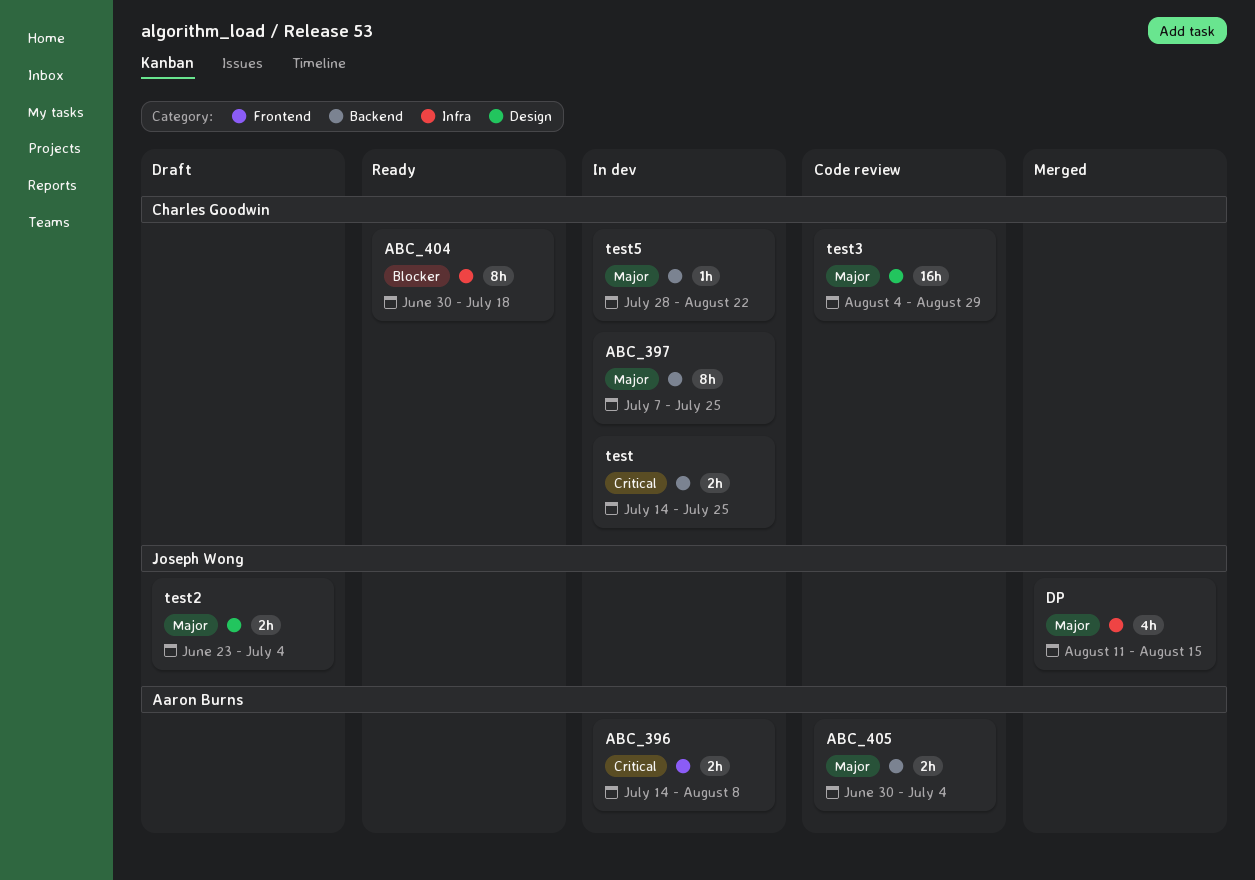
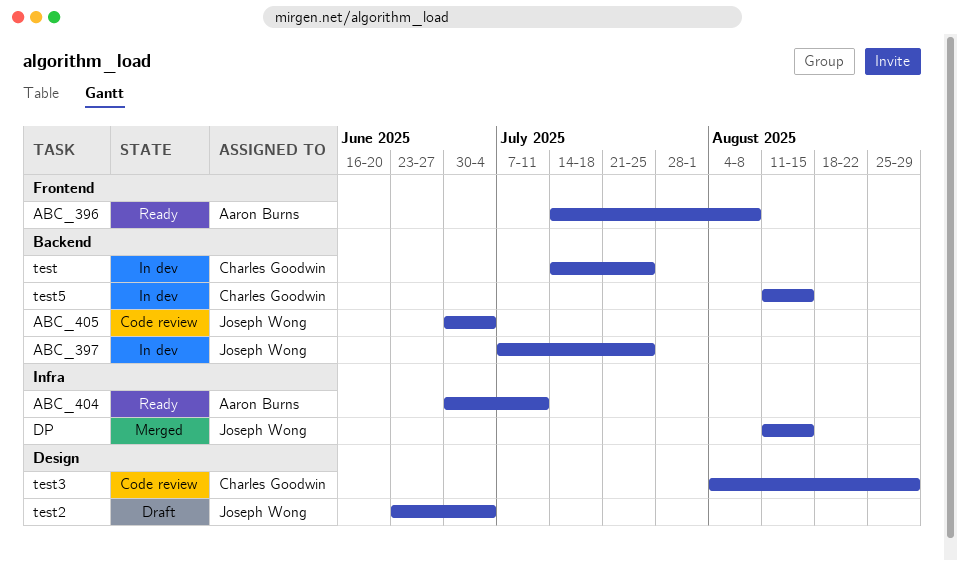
ABC_396, status: In dev -> Ready
ABC_397, owner: Charles Goodwin -> Joseph Wong
ABC_404, owner: Charles Goodwin -> Aaron Burns
ABC_404, due: Jul 18 -> Jul 11
ABC_405, owner: Aaron Burns -> Joseph Wong
test5, start: Jul 28 -> Aug 11
test5, due: Aug 22 -> Aug 15

